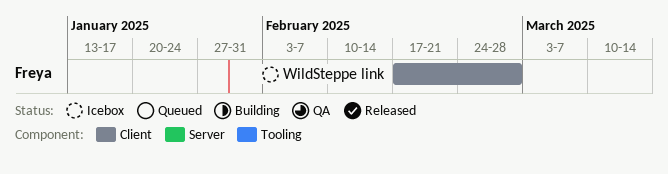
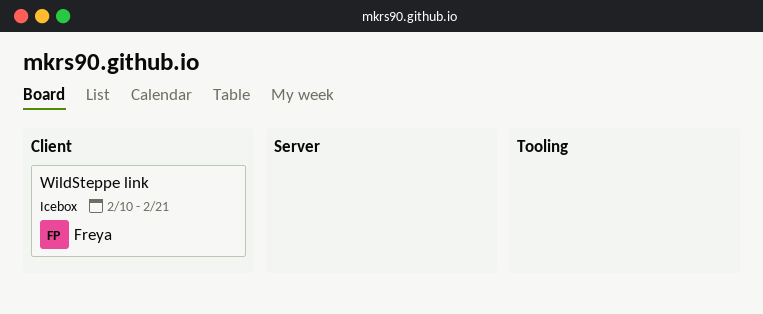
WildSteppe link, start: Feb 17 -> Feb 10
WildSteppe link, due: Feb 28 -> Feb 21

